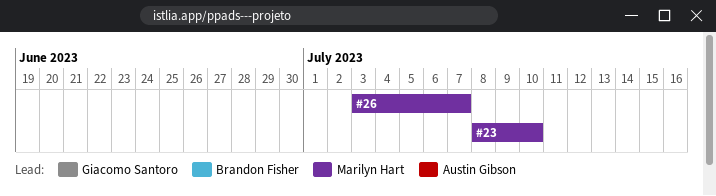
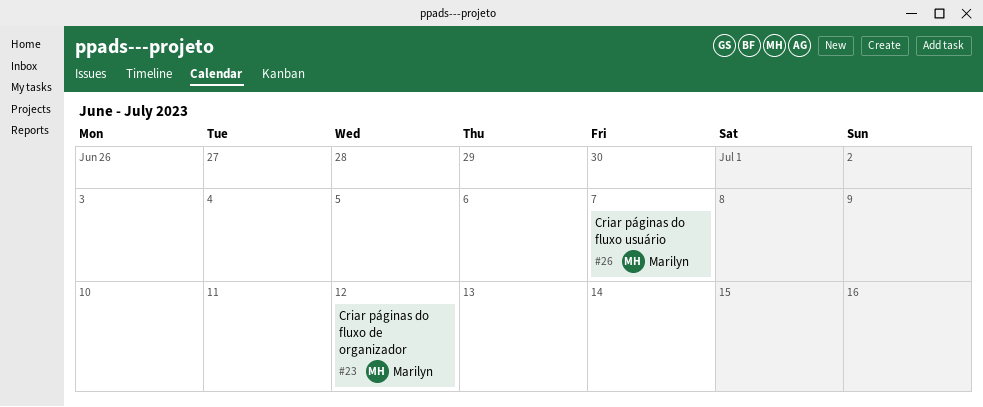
#23, due: Jul 10 -> Jul 12

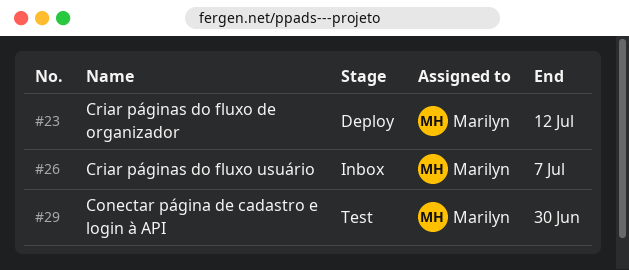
#29: none -> present

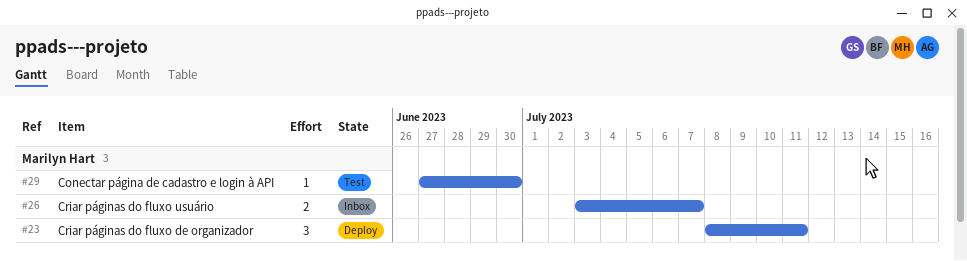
#23, due: Jul 12 -> Jul 11

